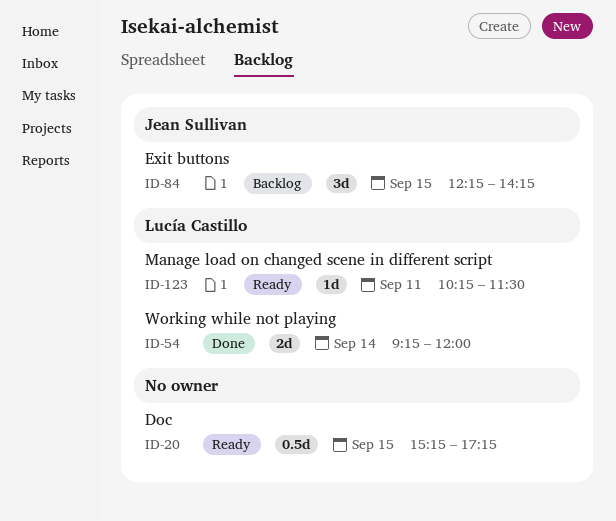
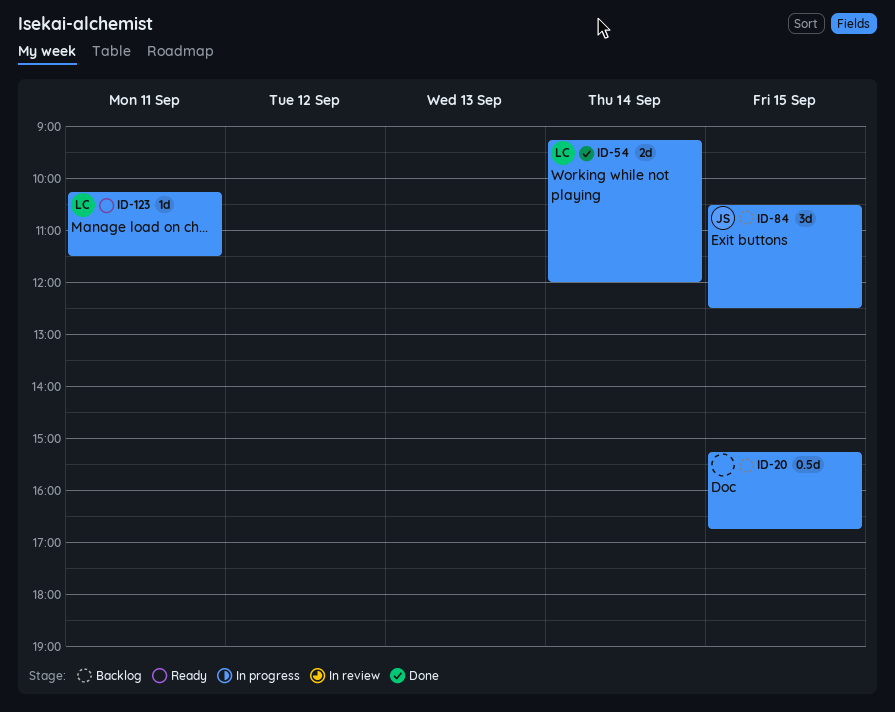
ID-20, status: Ready -> Backlog
ID-20, ends: 17:15 -> 16:45
ID-84, begins: 12:15 -> 10:30
ID-84, ends: 14:15 -> 12:30

